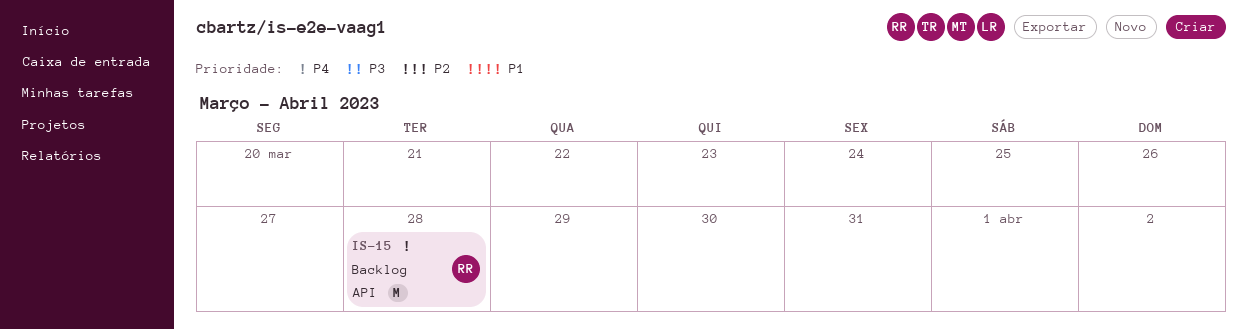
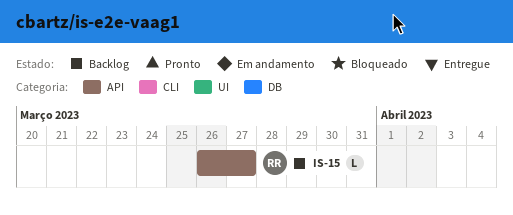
IS-15, estimate: M -> L
IS-15, due: Mar 28 -> Mar 27

